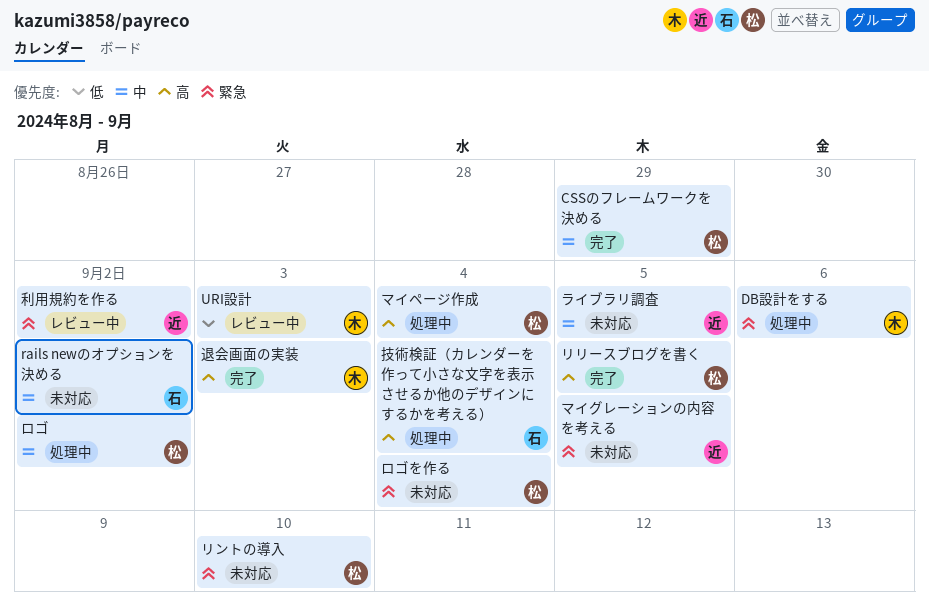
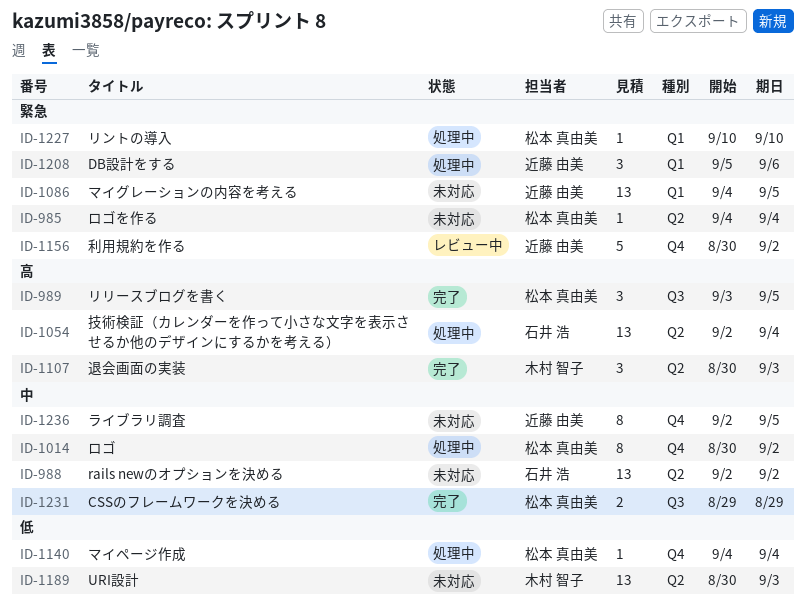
DB設計をする, owner: 木村 智子 -> 近藤 由美
URI設計, status: レビュー中 -> 未対応
マイページ作成, priority: 高 -> 低
リントの導入, status: 未対応 -> 処理中

